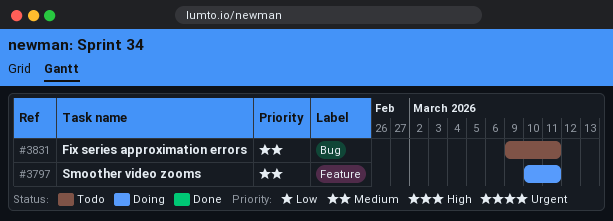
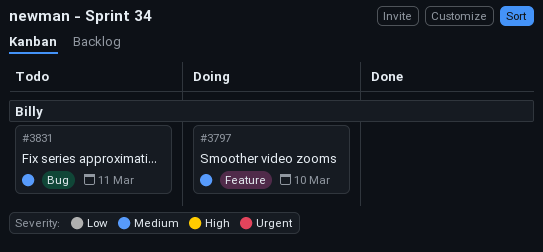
#3797, due: Mar 11 -> Mar 10

